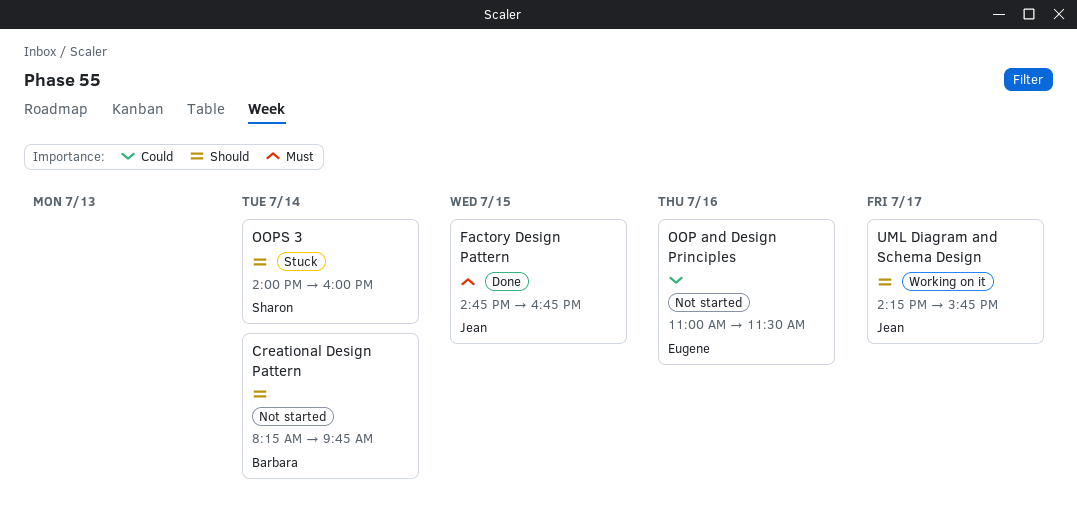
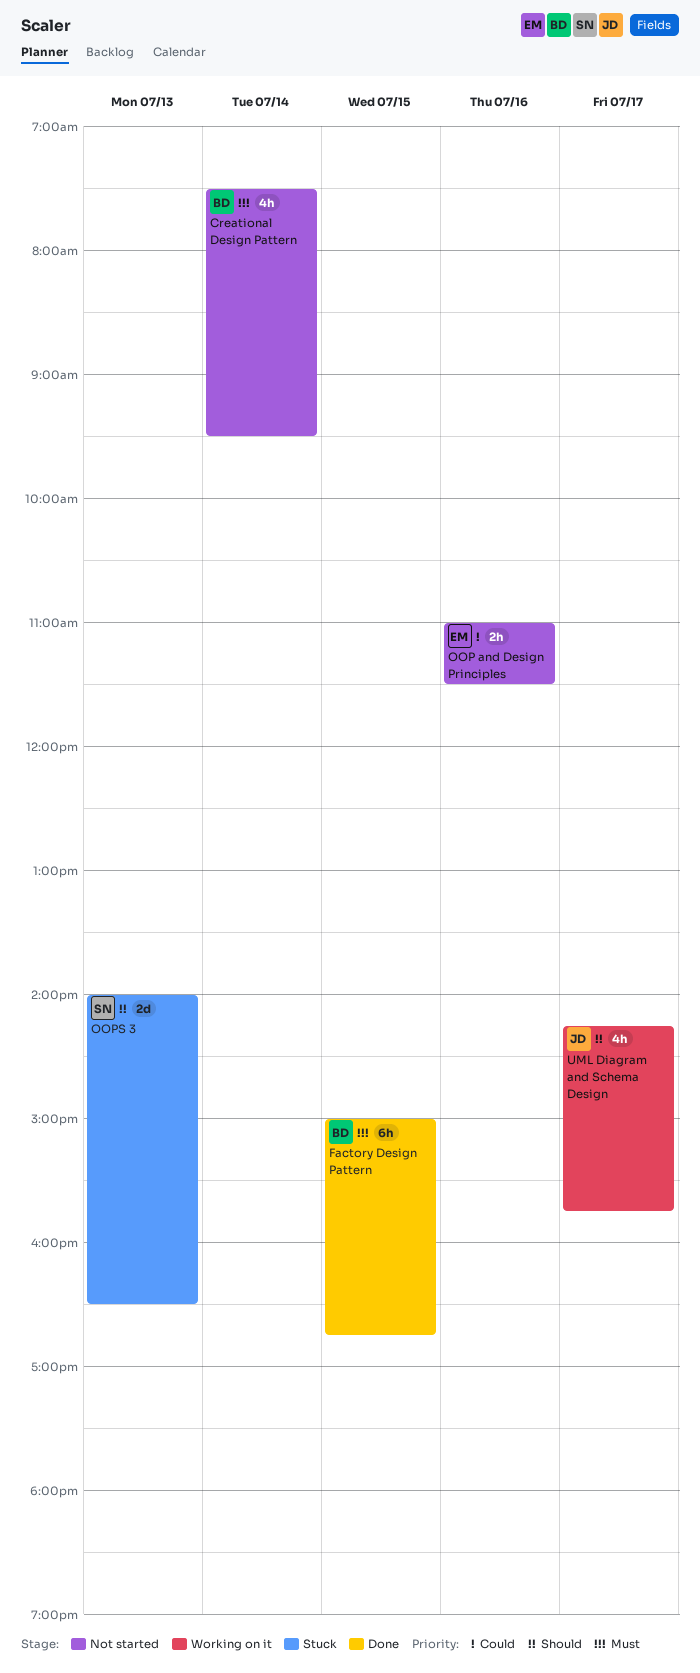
Creational Design Pattern, priority: Should -> Must
Creational Design Pattern, begins: 08:15 -> 07:30
Creational Design Pattern, ends: 09:45 -> 09:30
Factory Design Pattern, owner: Jean -> Barbara
Factory Design Pattern, begins: 14:45 -> 15:00
OOPS 3, day: Jul 14 -> Jul 13
OOPS 3, ends: 16:00 -> 16:30

